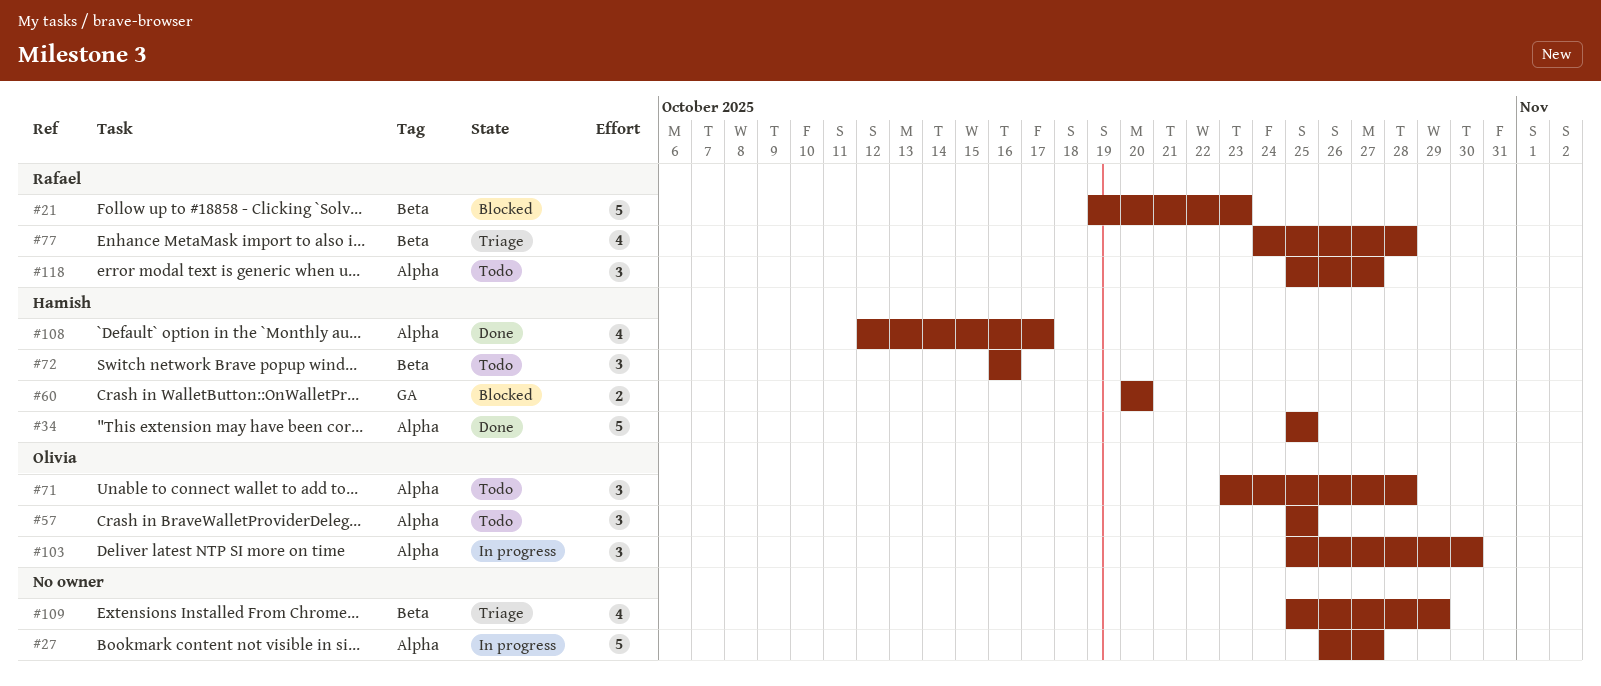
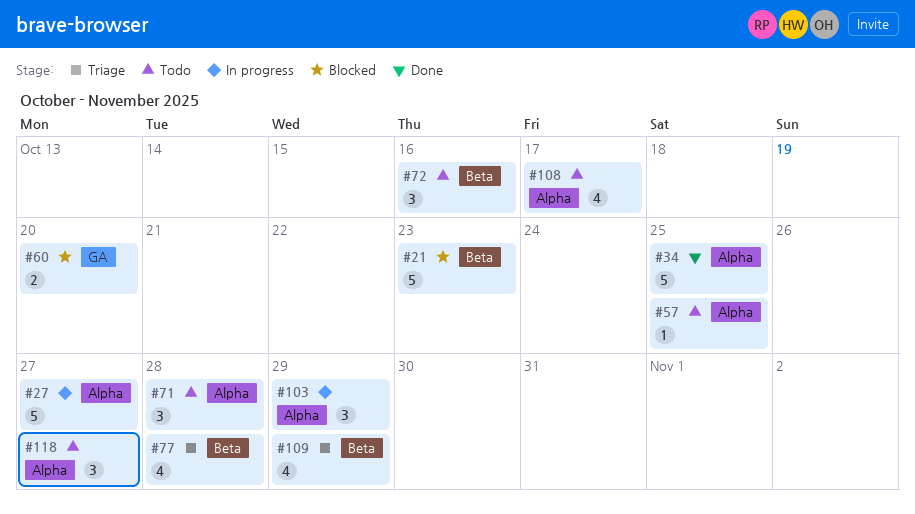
#57, estimate: 3 -> 1
#103, due: Oct 30 -> Oct 29
#108, status: Done -> Todo

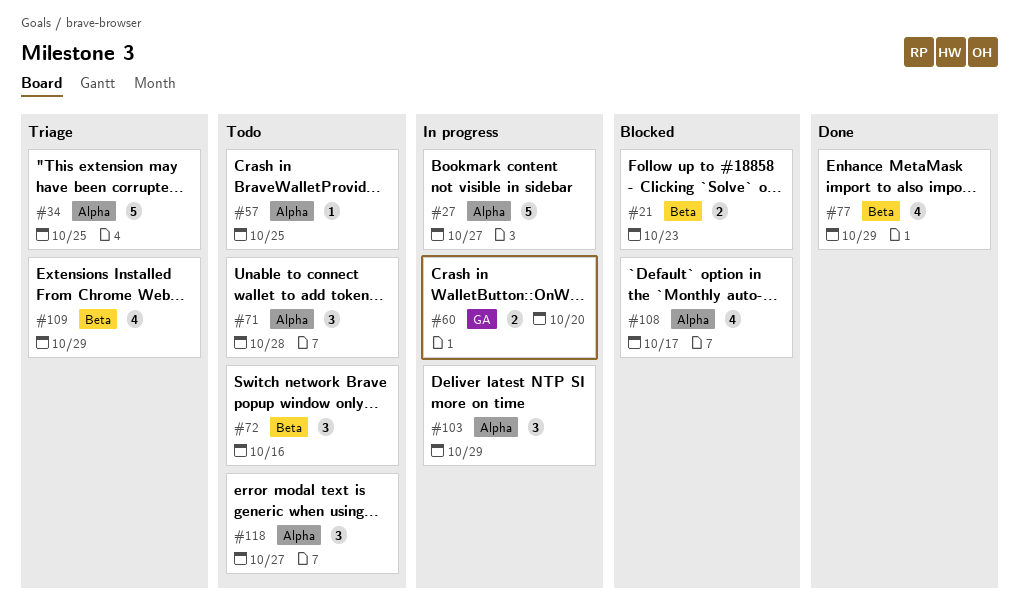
#21, estimate: 5 -> 2
#34, status: Done -> Triage
#60, status: Blocked -> In progress
#77, status: Triage -> Done
#77, due: Oct 28 -> Oct 29
#108, status: Todo -> Blocked

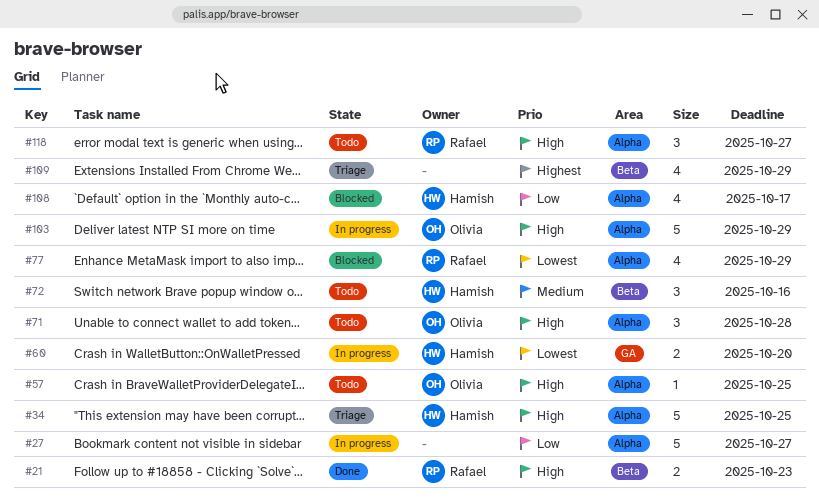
#21, status: Blocked -> Done
#77, status: Done -> Blocked
#77, label: Beta -> Alpha
#103, estimate: 3 -> 5

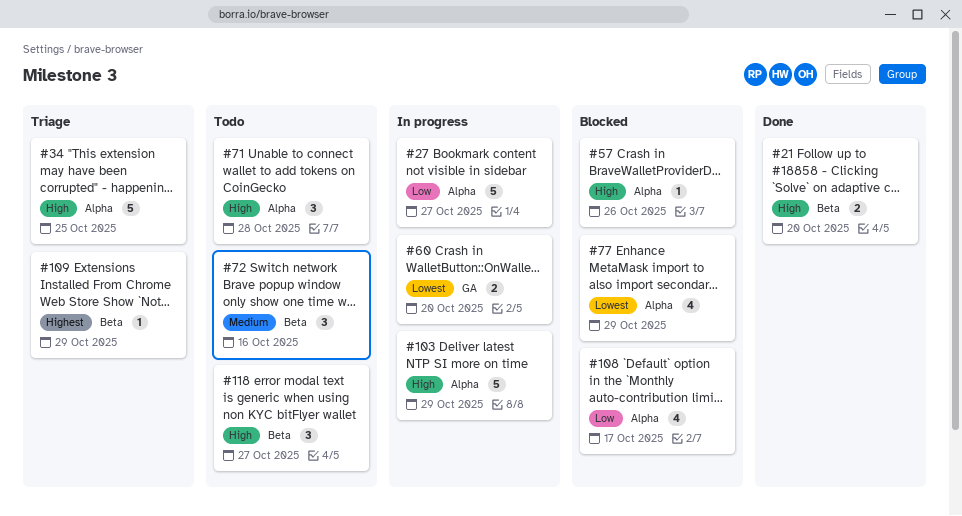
#21, due: Oct 23 -> Oct 20
#57, status: Todo -> Blocked
#57, due: Oct 25 -> Oct 26
#109, estimate: 4 -> 1
#118, label: Alpha -> Beta

